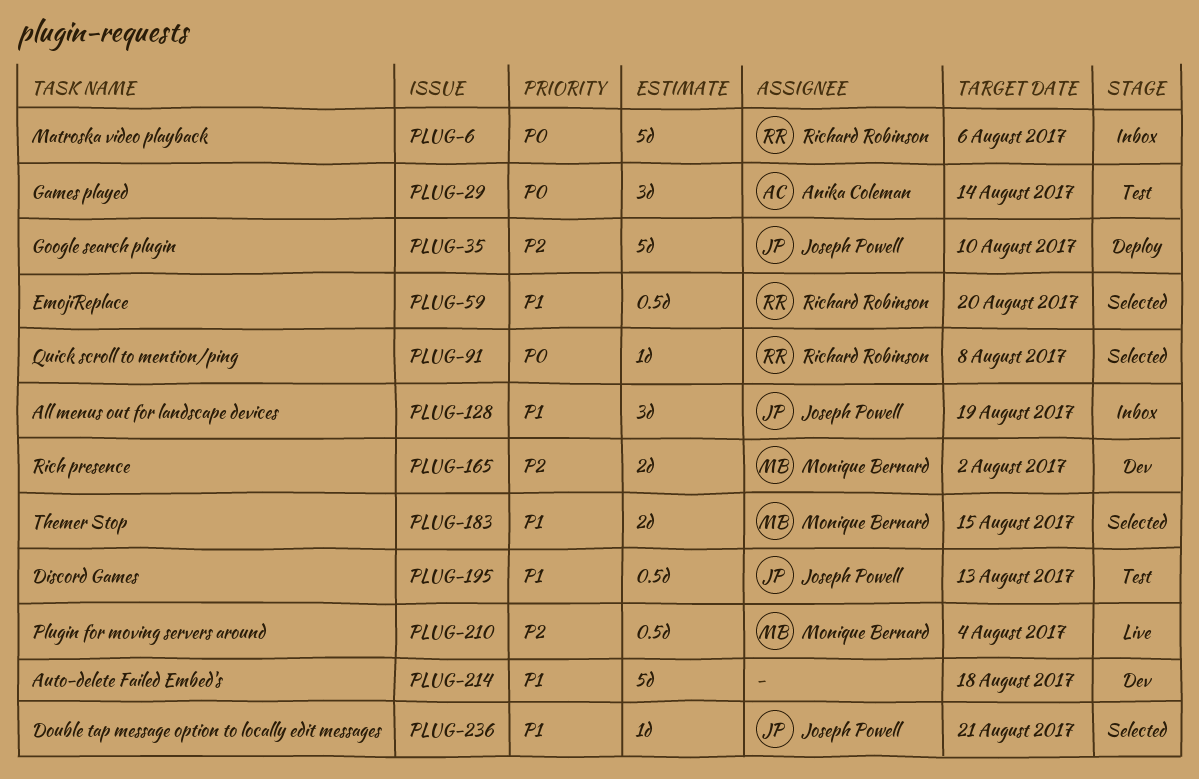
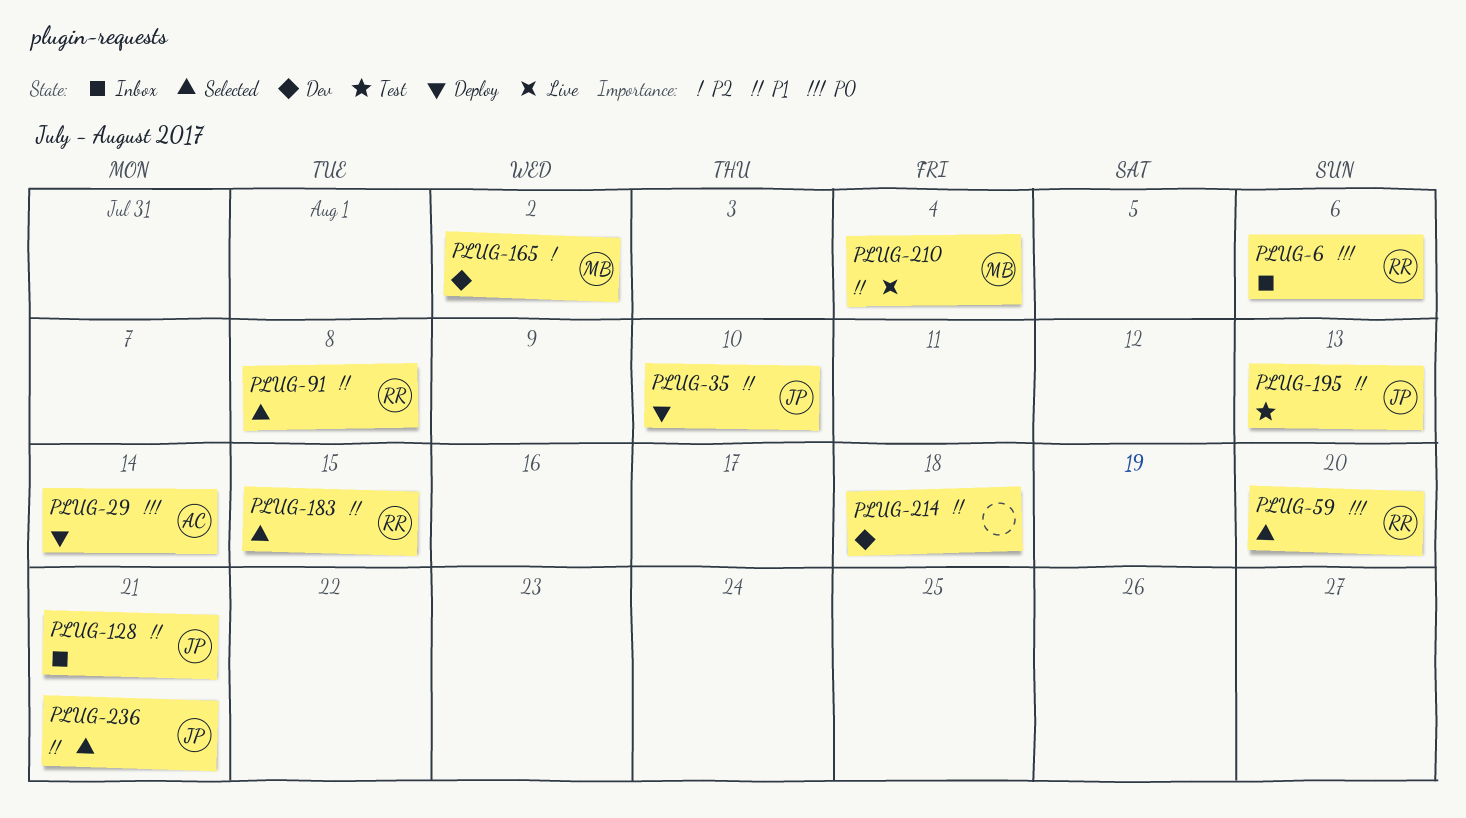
PLUG-29, status: Test -> Deploy
PLUG-35, priority: P2 -> P1
PLUG-59, priority: P1 -> P0
PLUG-91, priority: P0 -> P1
PLUG-128, due: Aug 19 -> Aug 21
PLUG-183, owner: Monique Bernard -> Richard Robinson
PLUG-210, priority: P2 -> P1

